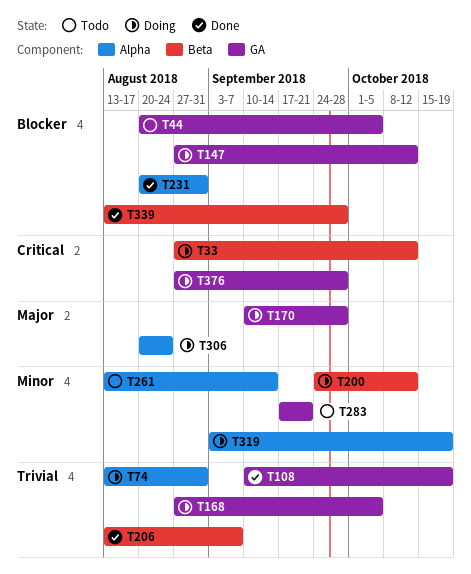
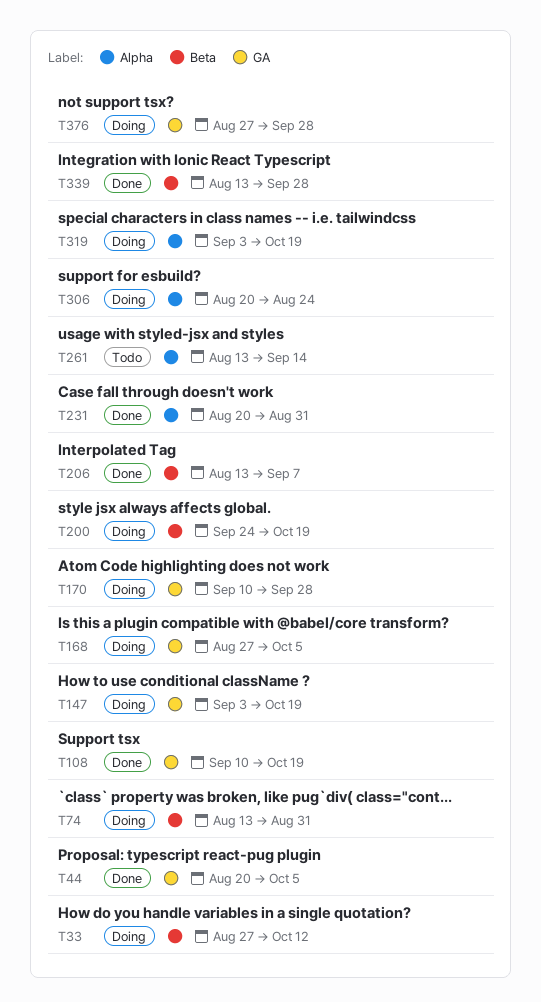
T44, status: Todo -> Done
T74, label: Alpha -> Beta
T147, start: Aug 27 -> Sep 3
T147, due: Oct 12 -> Oct 19
T200, due: Oct 12 -> Oct 19
T283: present -> none

